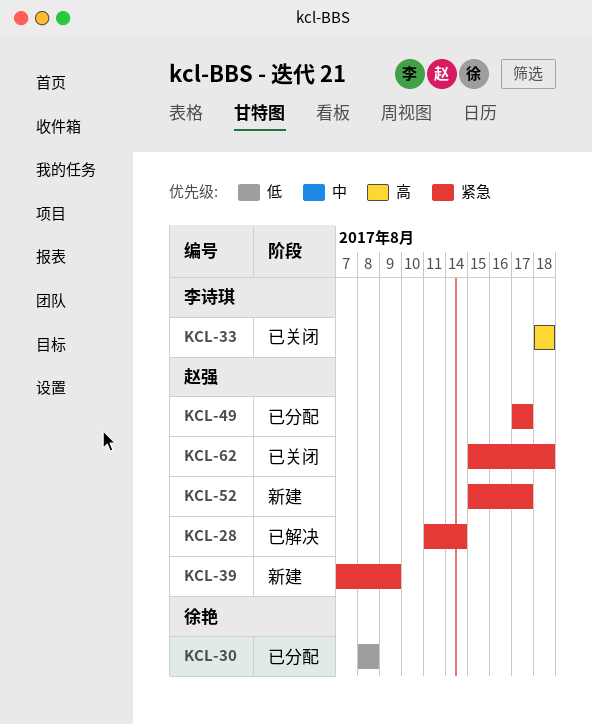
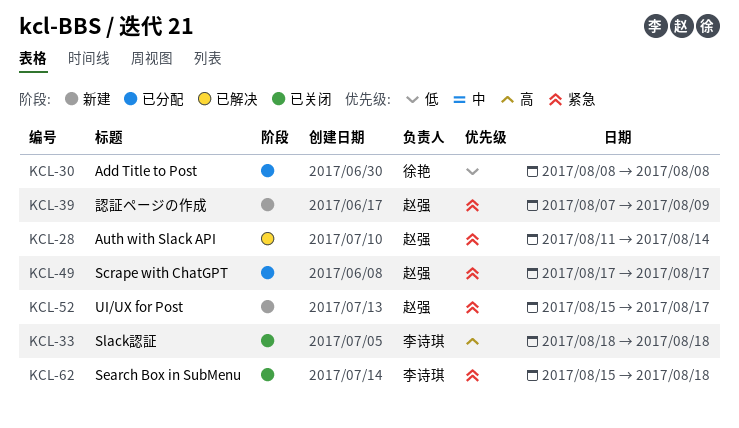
KCL-62, owner: 赵强 -> 李诗琪

